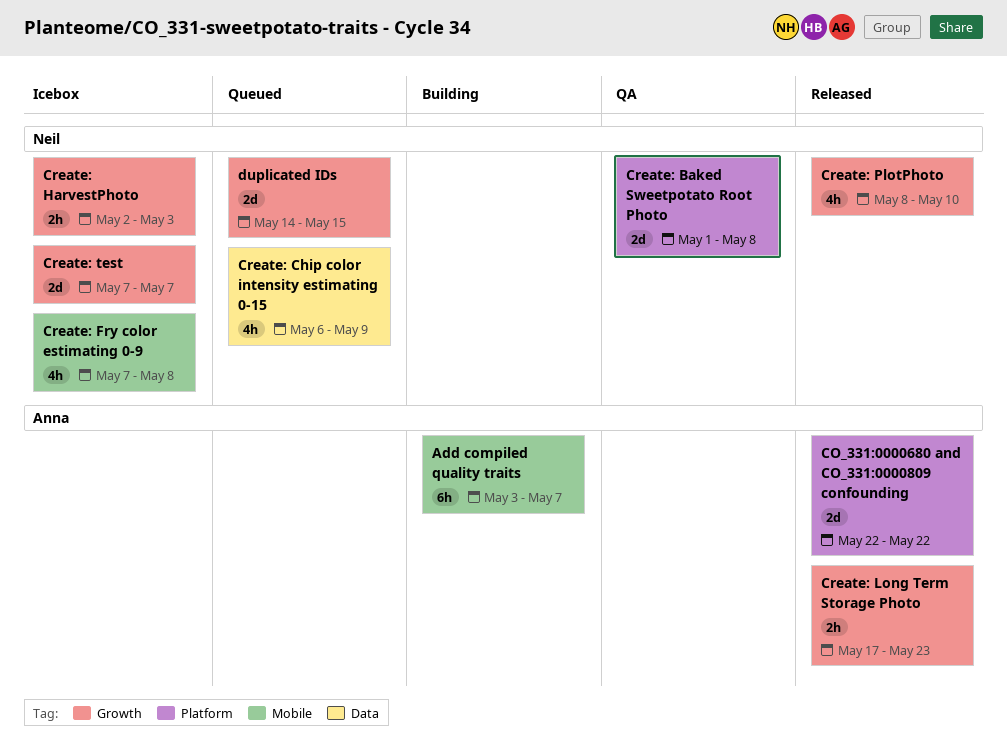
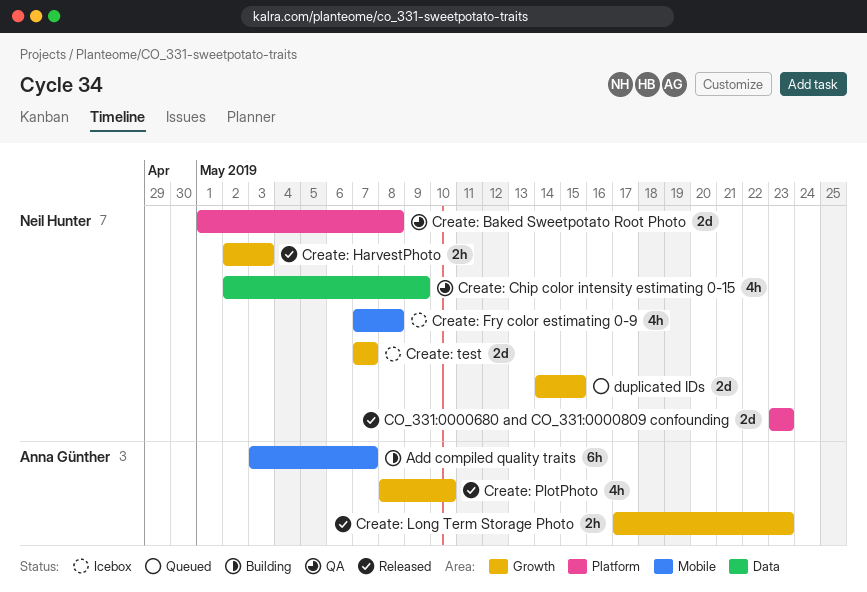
CO_331:0000680 and CO_331:0000809 confounding, owner: Anna Günther -> Neil Hunter
CO_331:0000680 and CO_331:0000809 confounding, start: May 22 -> May 23
CO_331:0000680 and CO_331:0000809 confounding, due: May 22 -> May 23
Create: Chip color intensity estimating 0-15, status: Queued -> QA
Create: Chip color intensity estimating 0-15, start: May 6 -> May 2
Create: HarvestPhoto, status: Icebox -> Released
Create: PlotPhoto, owner: Neil Hunter -> Anna Günther

